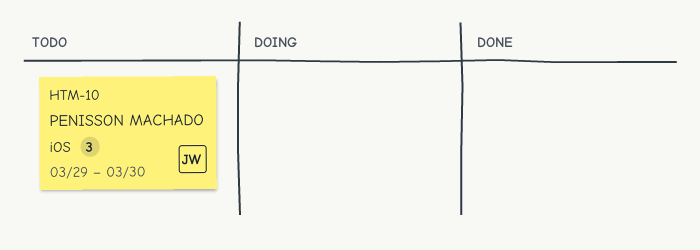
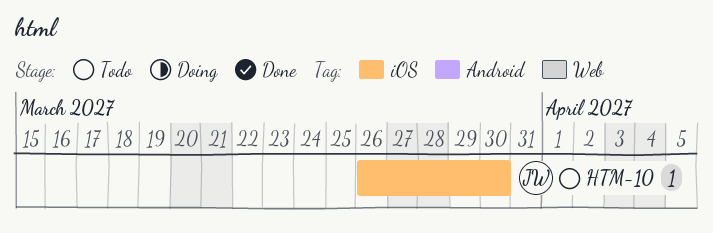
HTM-10, estimate: 3 -> 1
HTM-10, start: Mar 29 -> Mar 26

